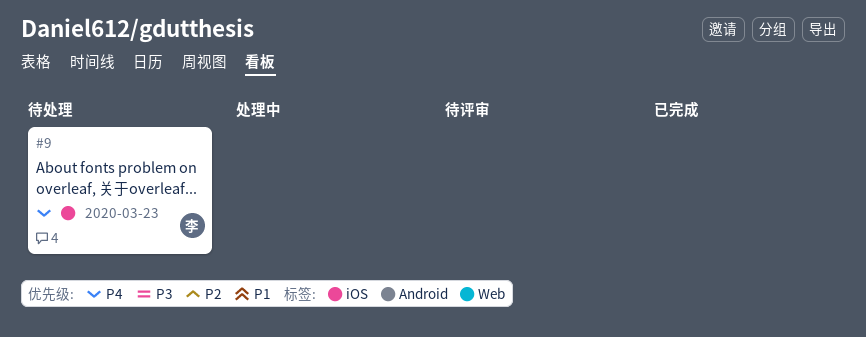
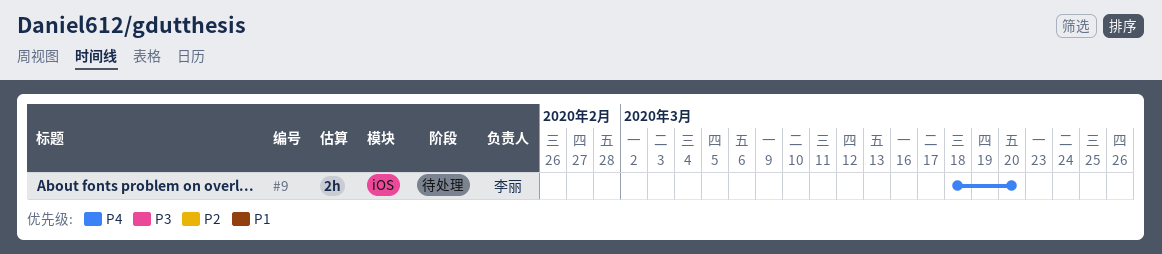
#9, due: Mar 23 -> Mar 20

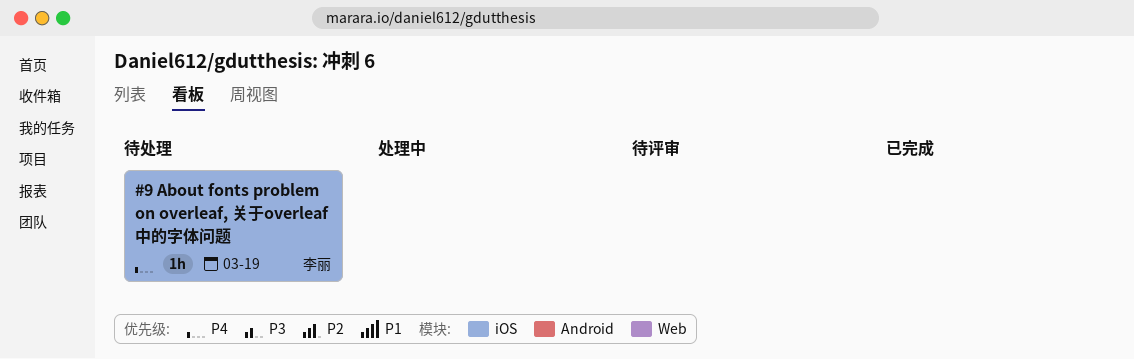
#9, estimate: 2h -> 1h
#9, due: Mar 20 -> Mar 19

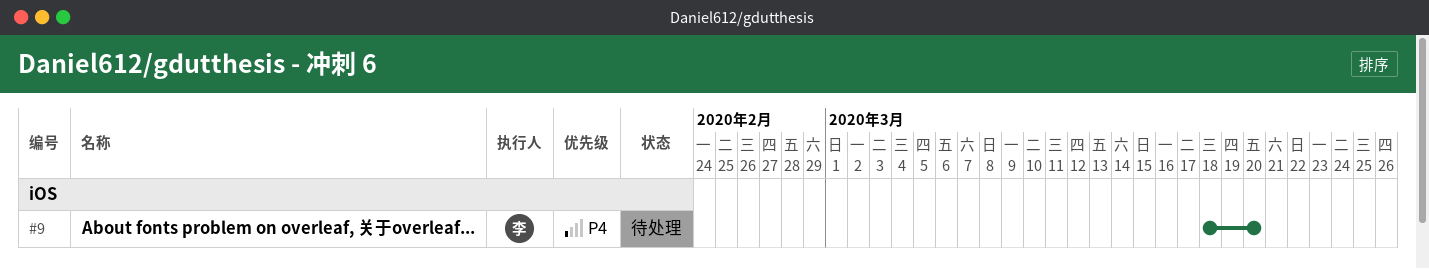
#9, due: Mar 19 -> Mar 20

